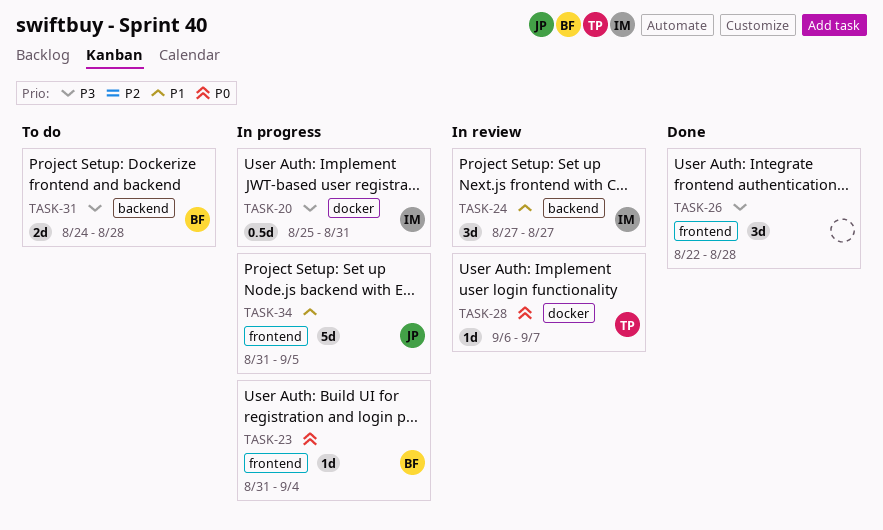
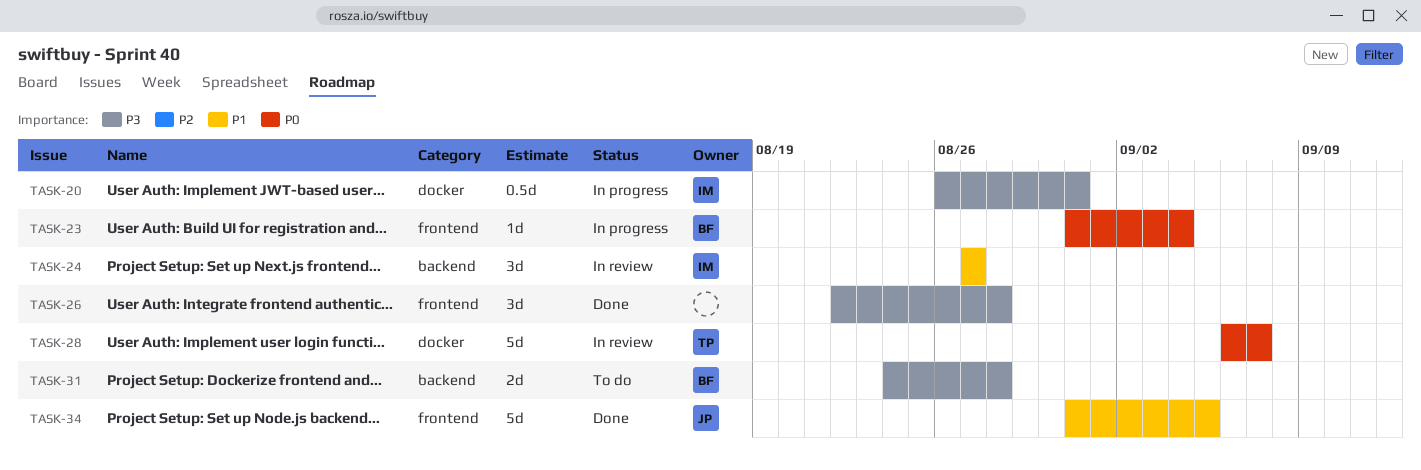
TASK-20, start: Aug 25 -> Aug 26
TASK-28, estimate: 1d -> 5d
TASK-34, status: In progress -> Done

